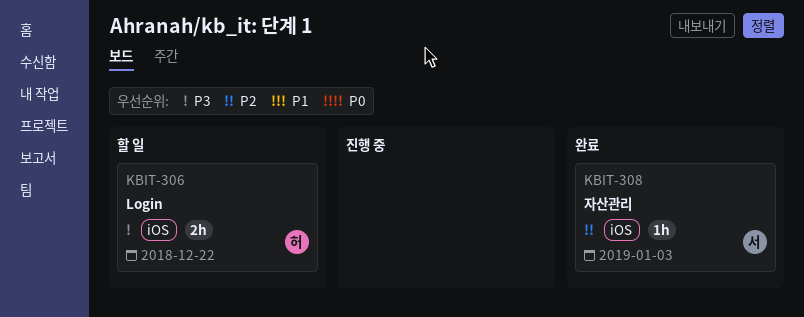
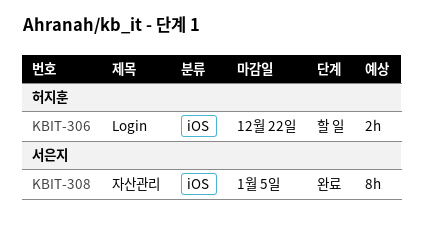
KBIT-308, estimate: 1h -> 8h
KBIT-308, due: Jan 3 -> Jan 5

